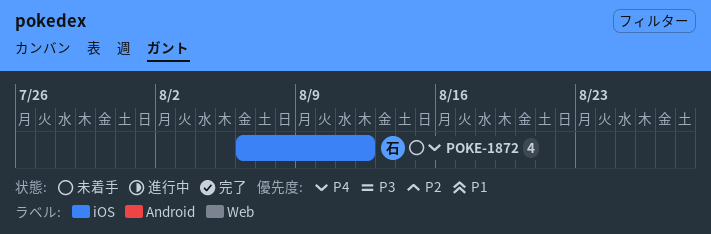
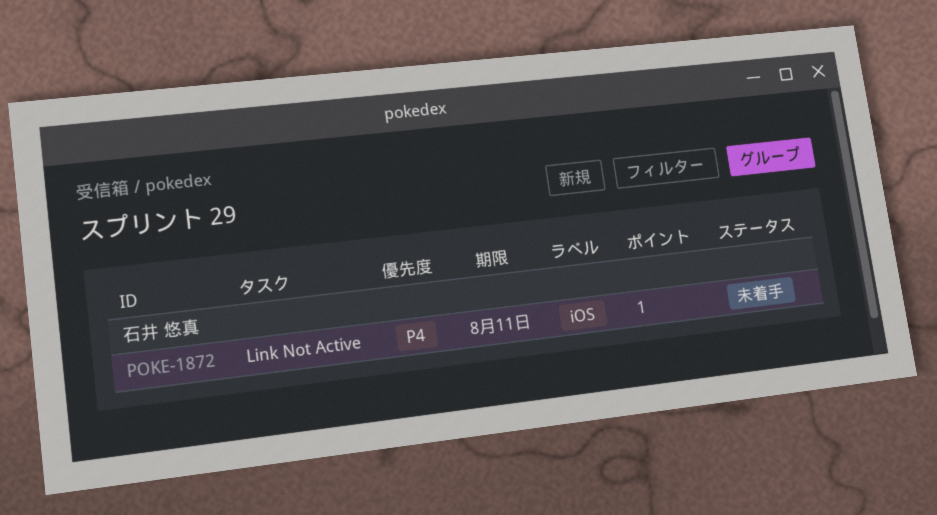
POKE-1872, estimate: 4 -> 1
POKE-1872, due: Aug 12 -> Aug 11

